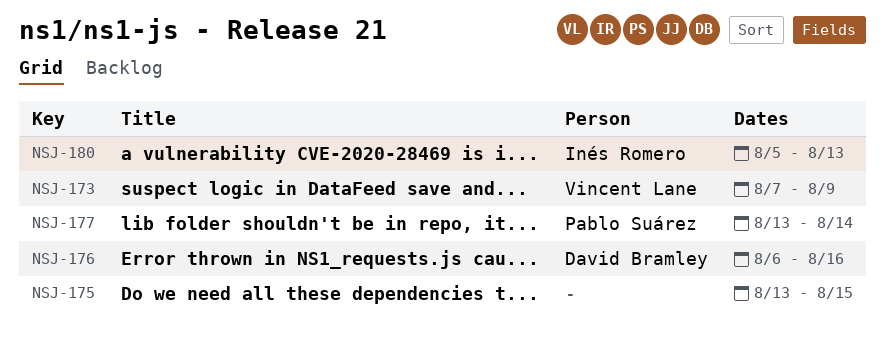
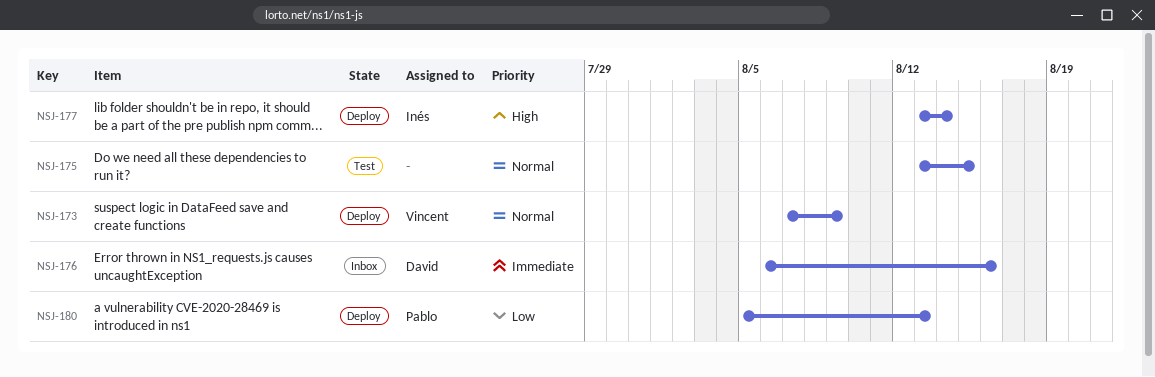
NSJ-177, owner: Pablo Suárez -> Inés Romero
NSJ-180, owner: Inés Romero -> Pablo Suárez

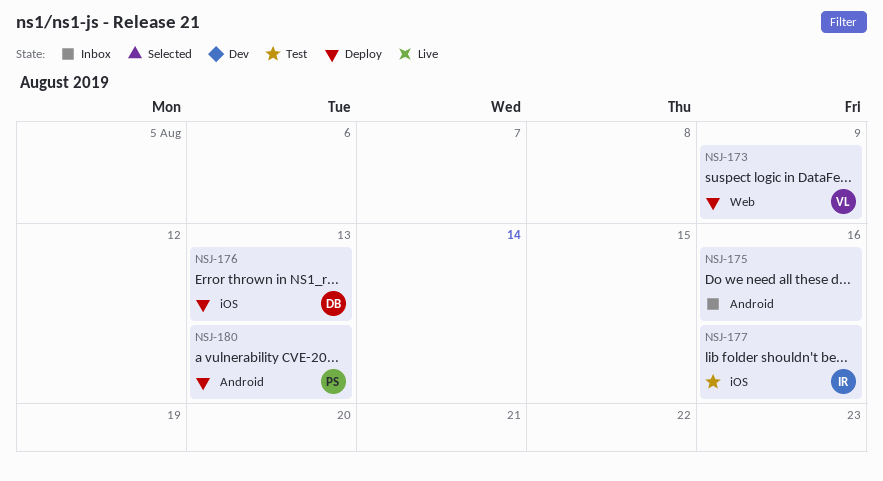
NSJ-175, status: Test -> Inbox
NSJ-175, due: Aug 15 -> Aug 16
NSJ-176, status: Inbox -> Deploy
NSJ-176, due: Aug 16 -> Aug 13
NSJ-177, status: Deploy -> Test
NSJ-177, due: Aug 14 -> Aug 16

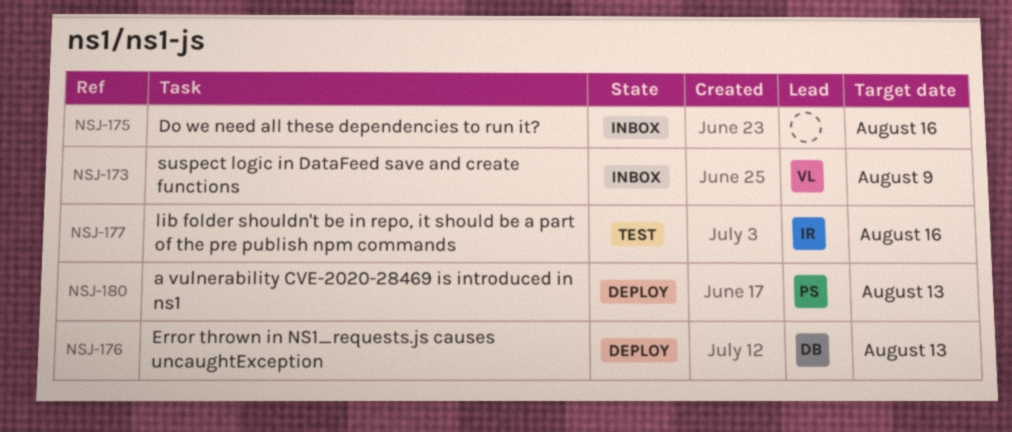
NSJ-173, status: Deploy -> Inbox

